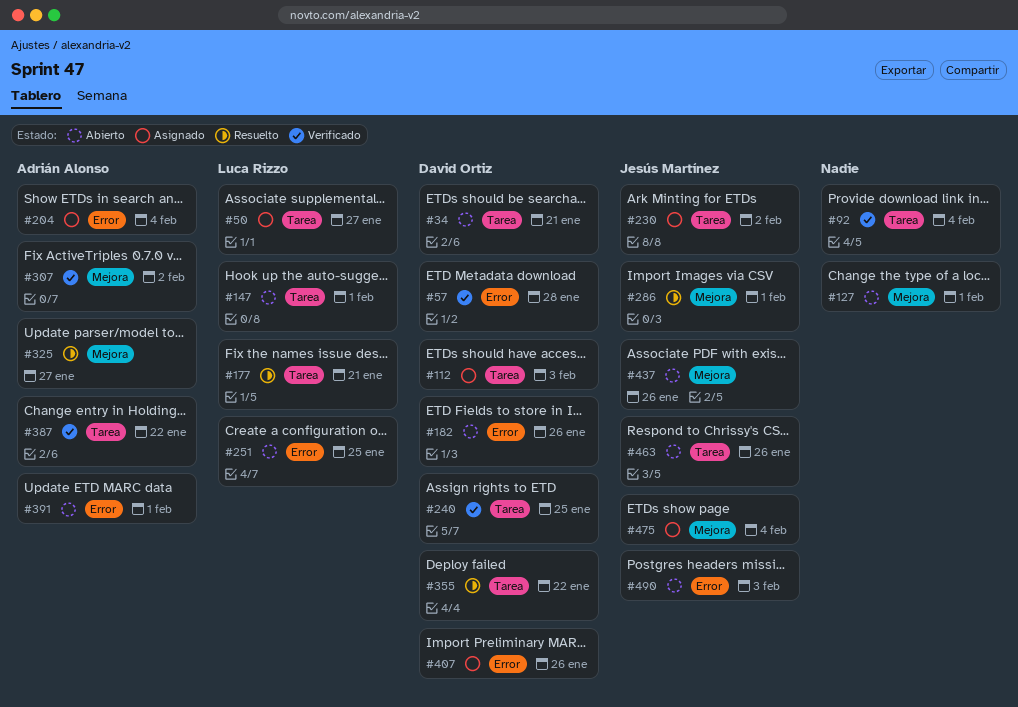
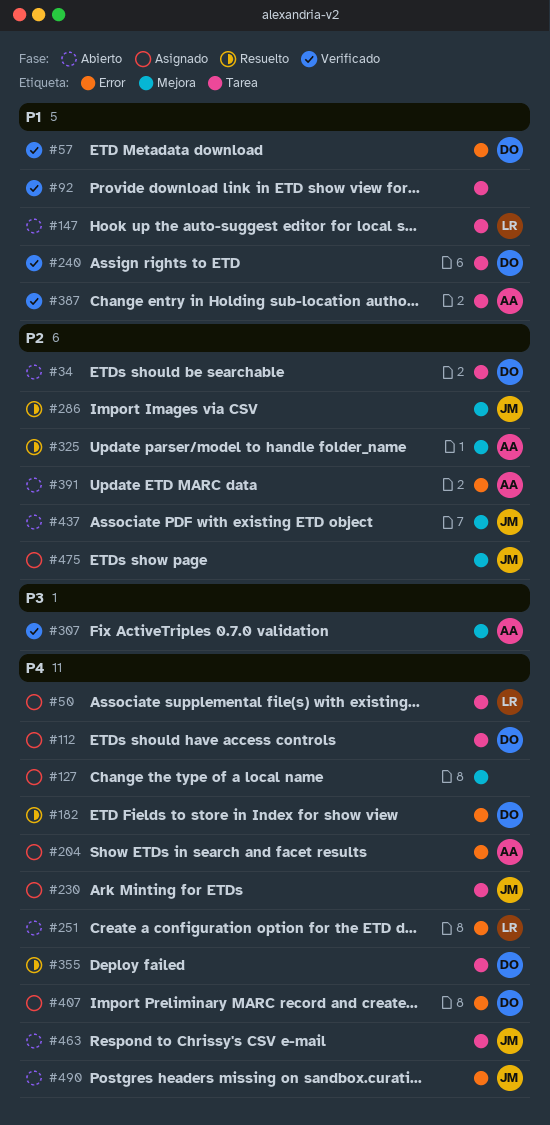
#127, status: Abierto -> Asignado
#177: present -> none
#182, status: Abierto -> Resuelto

